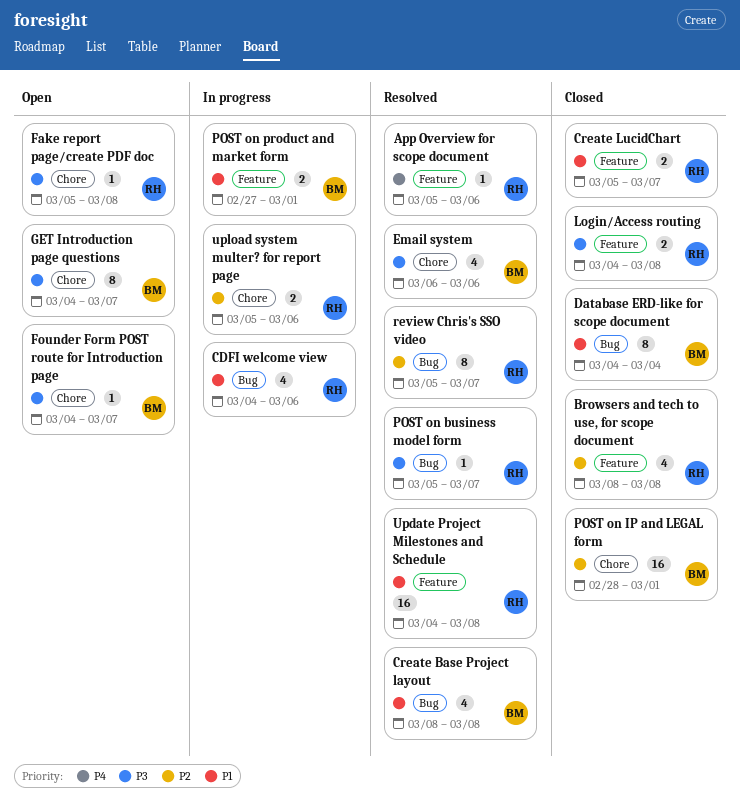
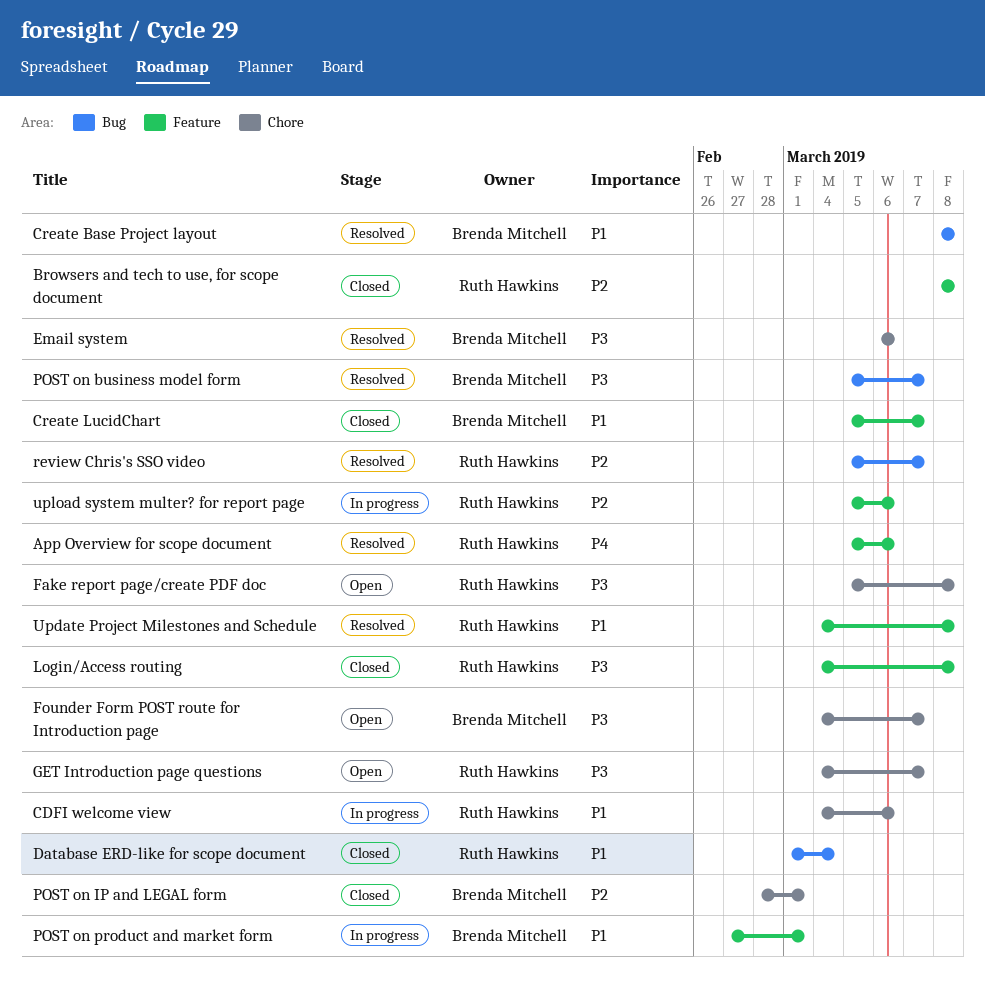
CDFI welcome view, label: Bug -> Chore
Create LucidChart, owner: Ruth Hawkins -> Brenda Mitchell
Database ERD-like for scope document, owner: Brenda Mitchell -> Ruth Hawkins
Database ERD-like for scope document, start: Mar 4 -> Mar 1
GET Introduction page questions, owner: Brenda Mitchell -> Ruth Hawkins
POST on business model form, owner: Ruth Hawkins -> Brenda Mitchell
upload system multer? for report page, label: Chore -> Feature

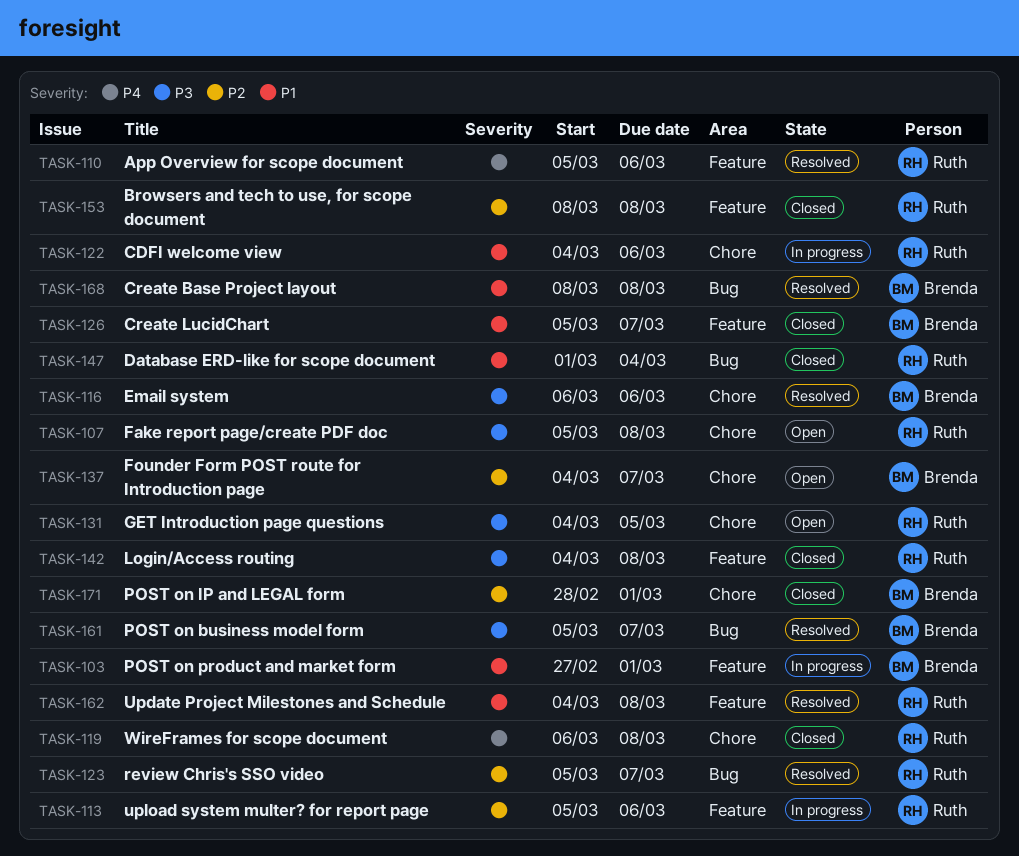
Founder Form POST route for Introduction page, priority: P3 -> P2
GET Introduction page questions, due: Mar 7 -> Mar 5
WireFrames for scope document: none -> present

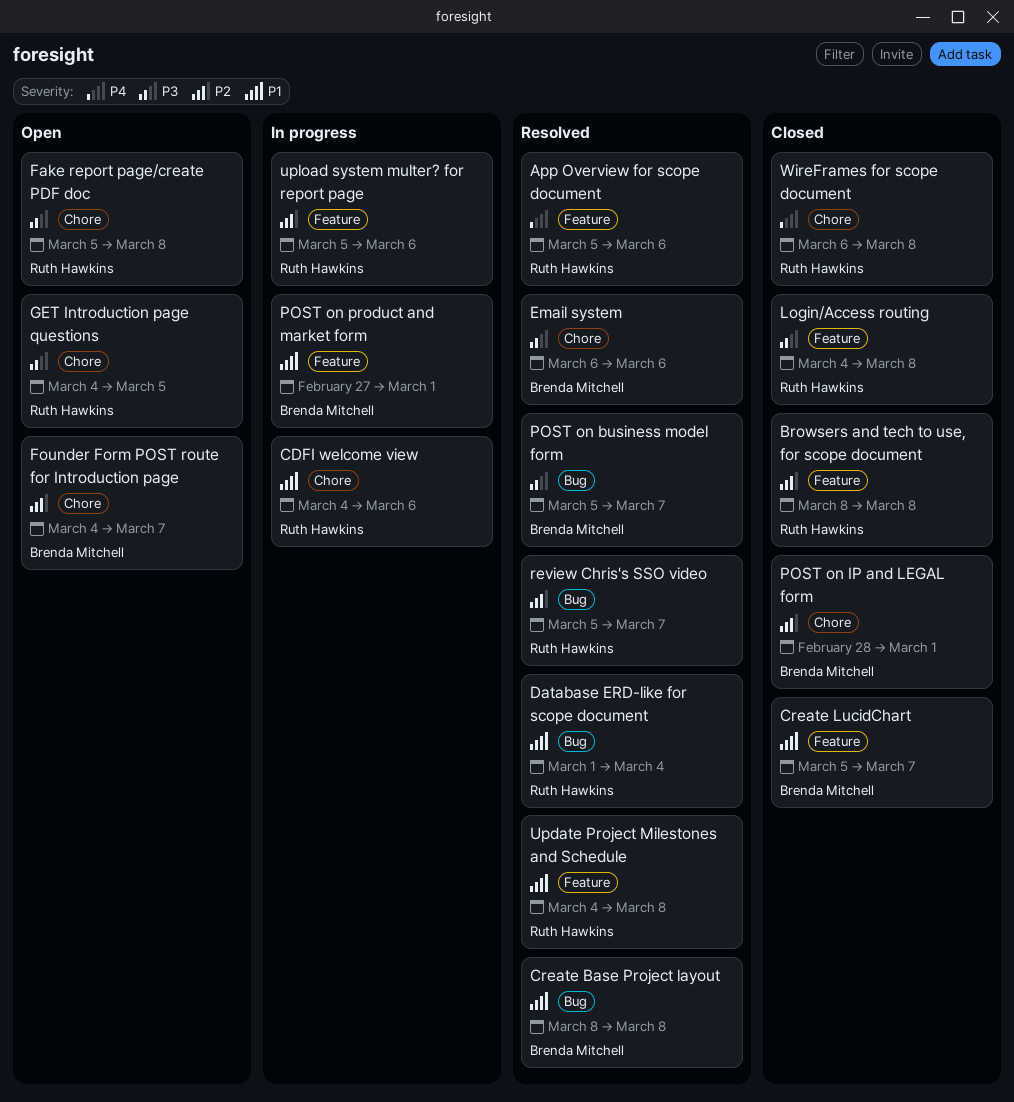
Database ERD-like for scope document, status: Closed -> Resolved

